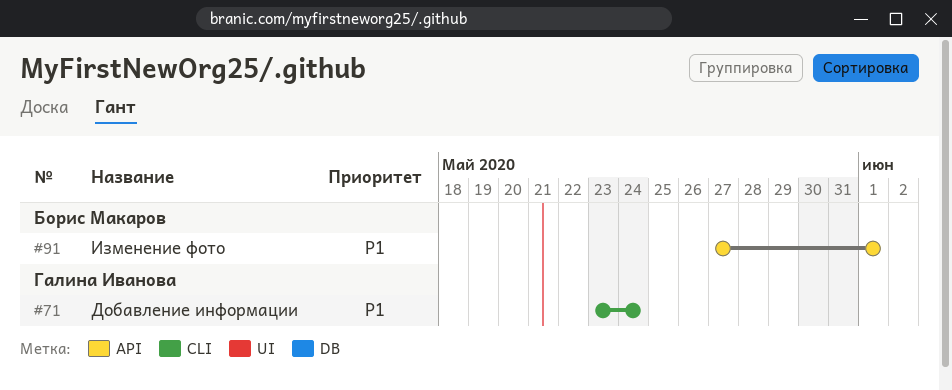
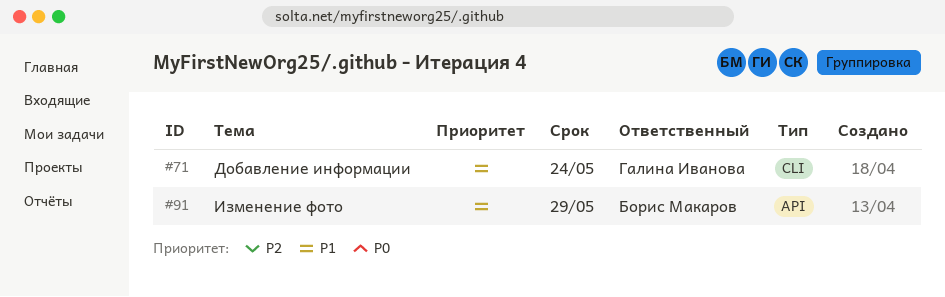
#91, due: Jun 1 -> May 29

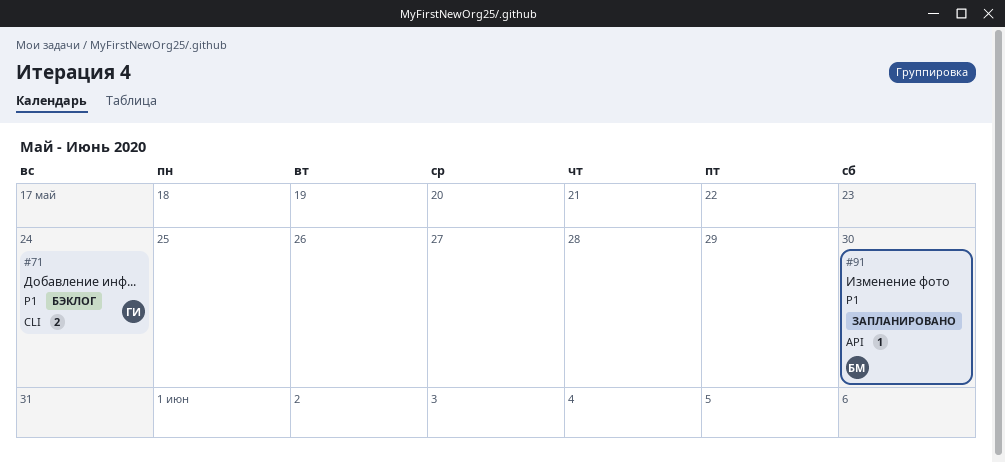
#91, due: May 29 -> May 30

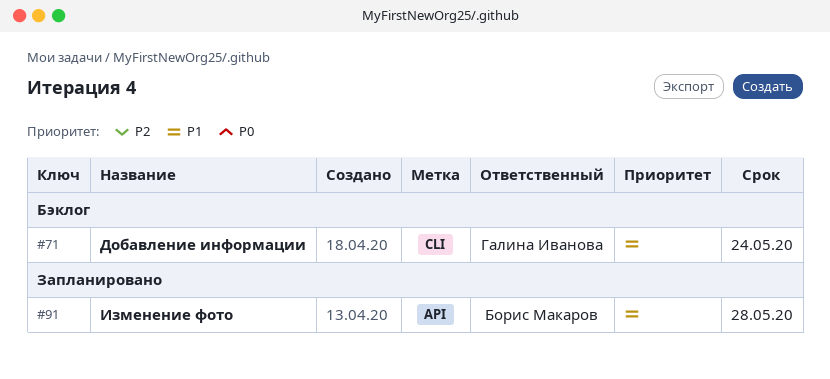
#91, due: May 30 -> May 28

